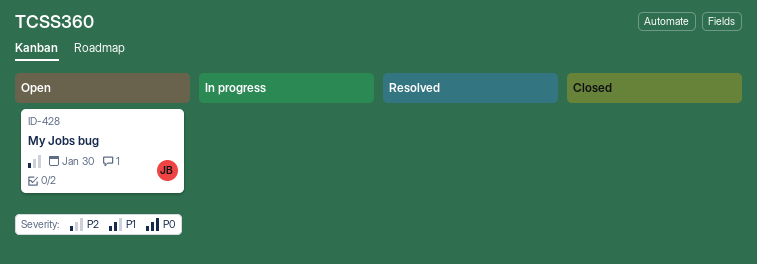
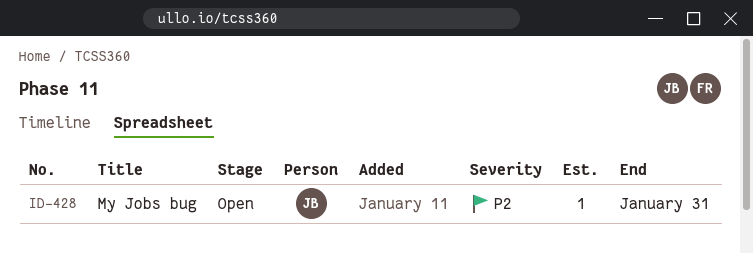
ID-428, due: Jan 30 -> Jan 31

